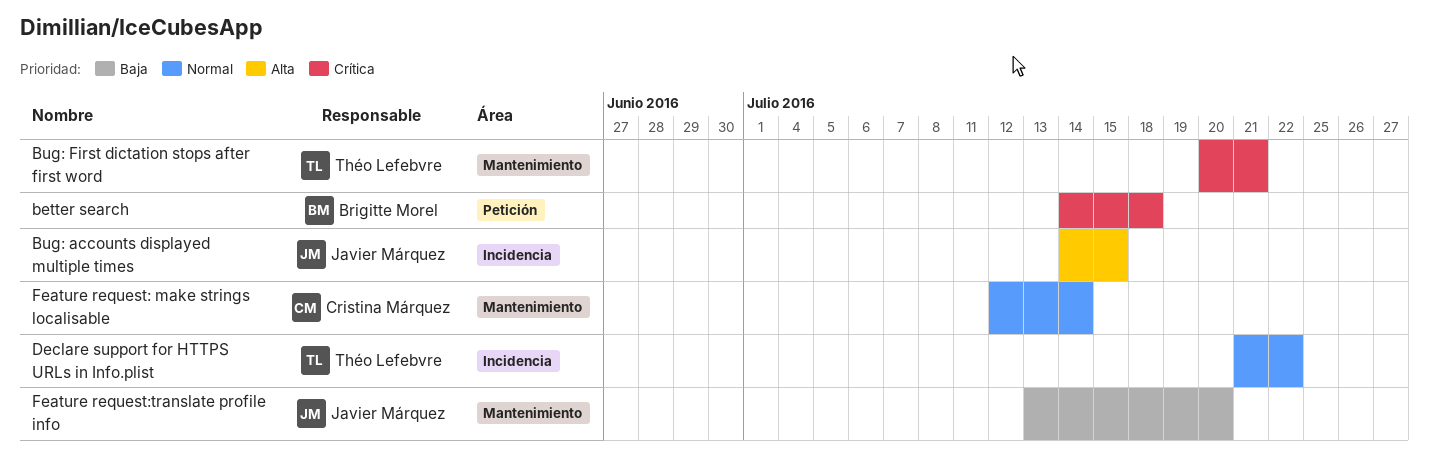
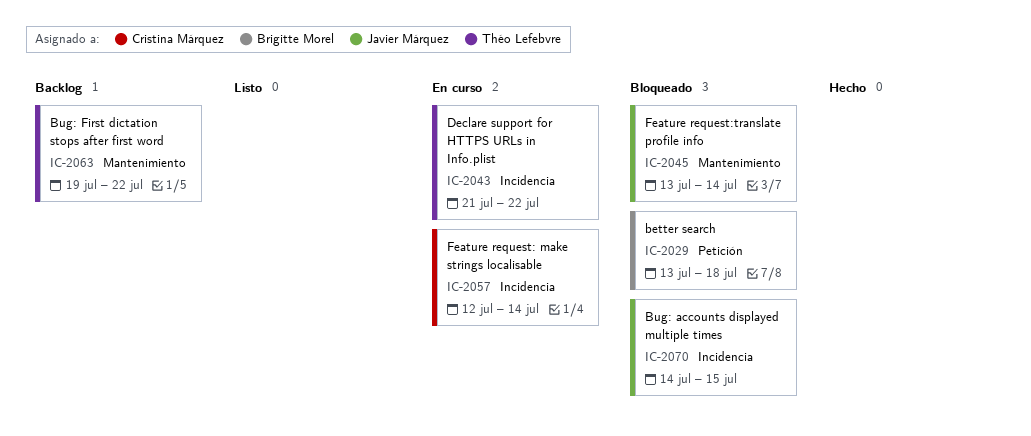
better search, start: Jul 14 -> Jul 13
Bug: First dictation stops after first word, start: Jul 20 -> Jul 19
Bug: First dictation stops after first word, due: Jul 21 -> Jul 22
Feature request: make strings localisable, label: Mantenimiento -> Incidencia
Feature request:translate profile info, due: Jul 20 -> Jul 14

